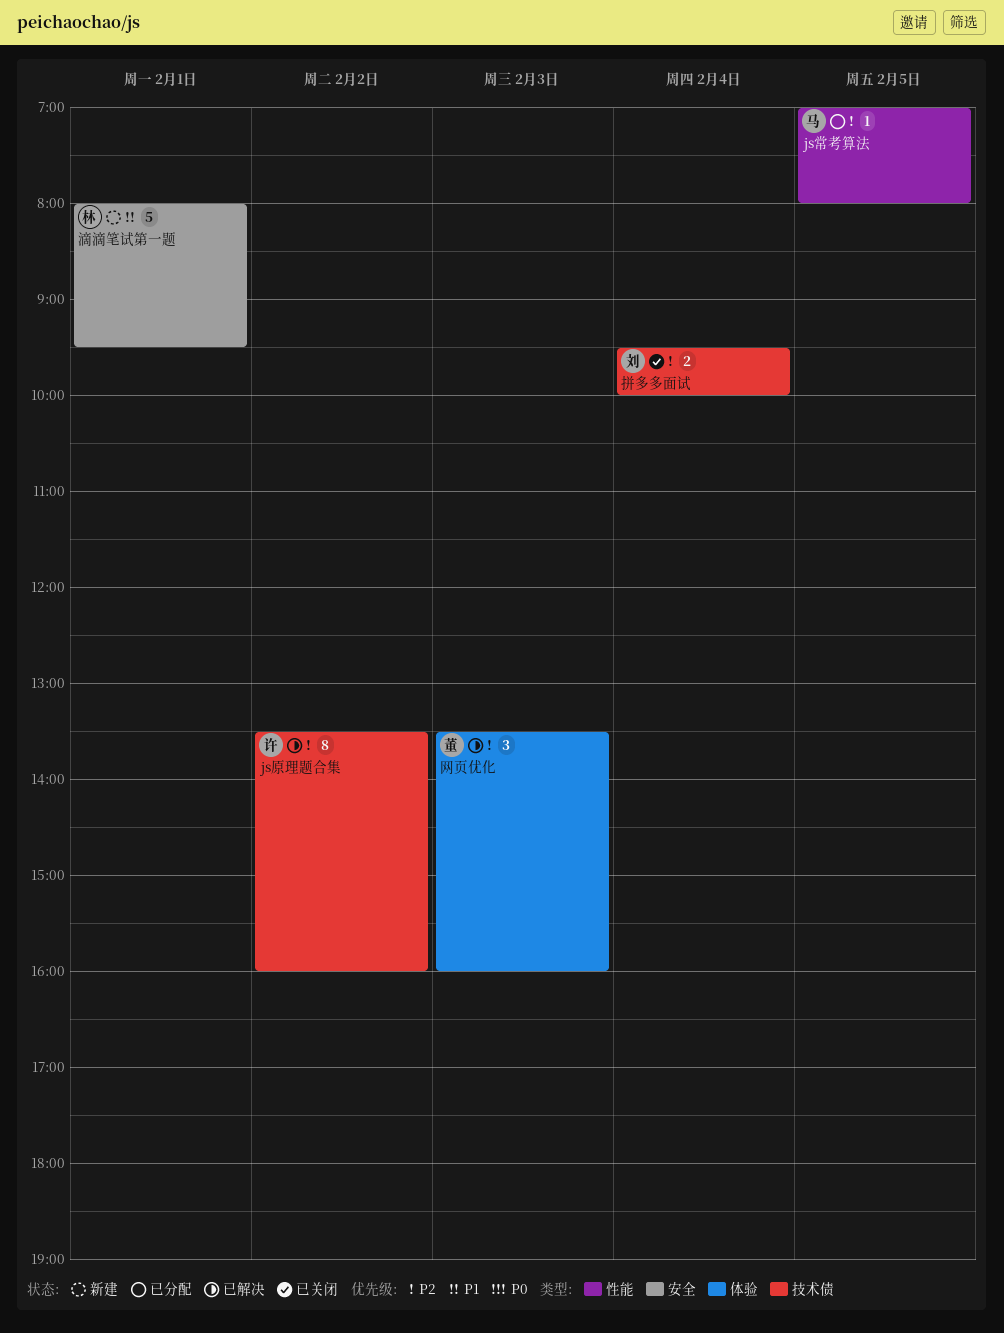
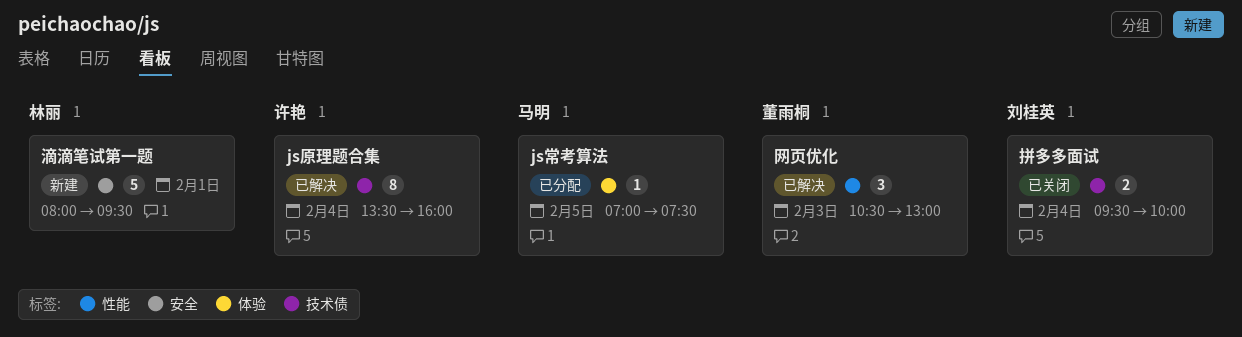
js原理题合集, day: Feb 2 -> Feb 4
js常考算法, label: 性能 -> 体验
js常考算法, ends: 08:00 -> 07:30
网页优化, label: 体验 -> 性能
网页优化, begins: 13:30 -> 10:30
网页优化, ends: 16:00 -> 13:00

